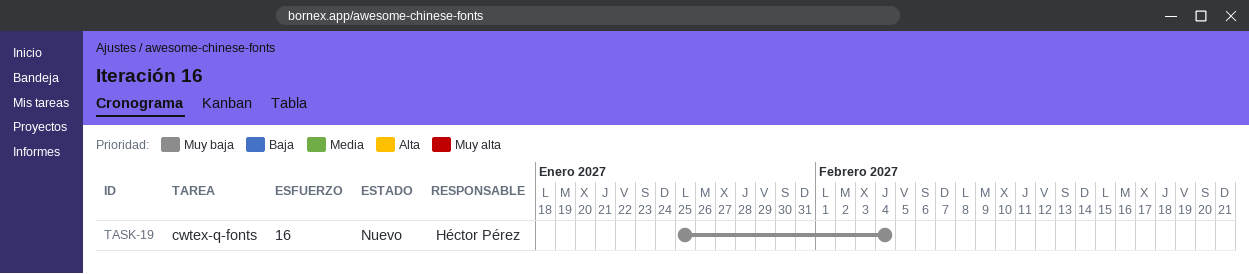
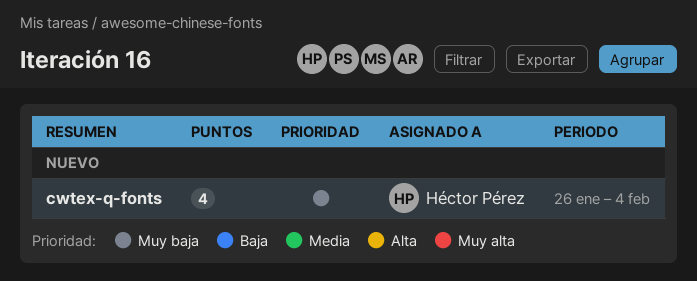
cwtex-q-fonts, estimate: 16 -> 4
cwtex-q-fonts, start: Jan 25 -> Jan 26

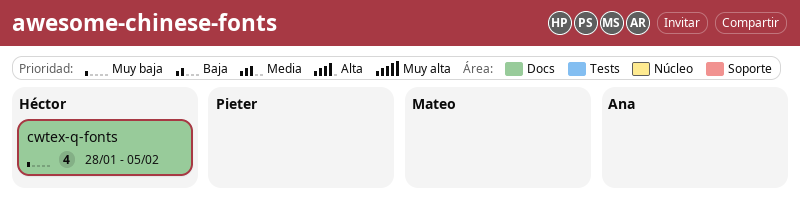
cwtex-q-fonts, start: Jan 26 -> Jan 28
cwtex-q-fonts, due: Feb 4 -> Feb 5

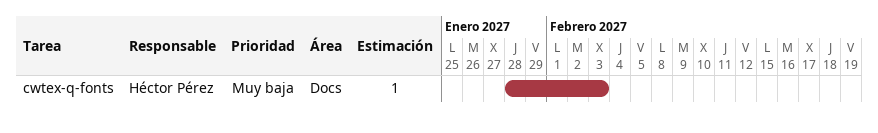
cwtex-q-fonts, estimate: 4 -> 1
cwtex-q-fonts, due: Feb 5 -> Feb 3

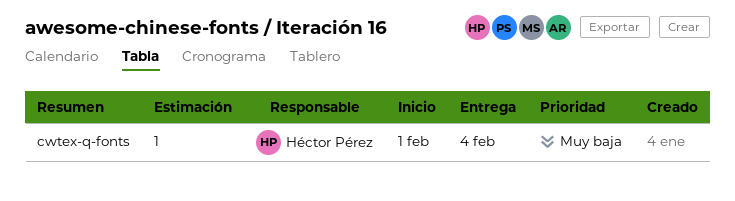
cwtex-q-fonts, start: Jan 28 -> Feb 1
cwtex-q-fonts, due: Feb 3 -> Feb 4

